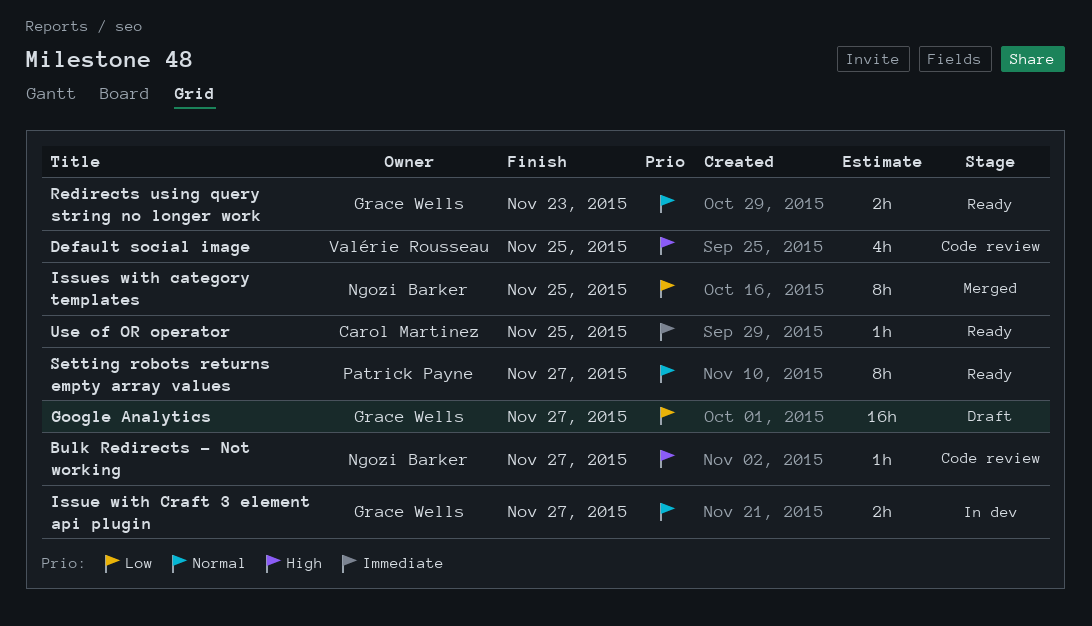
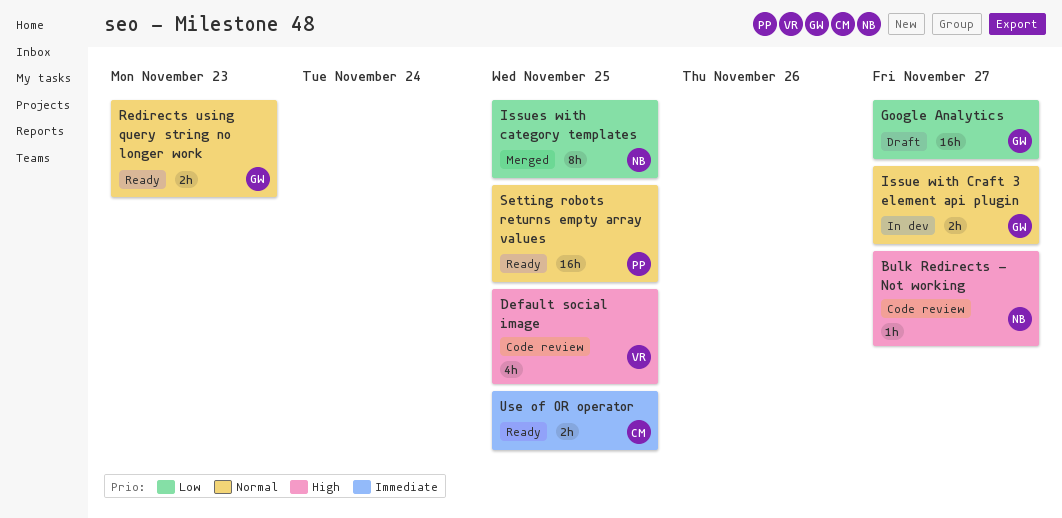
Setting robots returns empty array values, estimate: 8h -> 16h
Setting robots returns empty array values, due: Nov 27 -> Nov 25
Use of OR operator, estimate: 1h -> 2h

